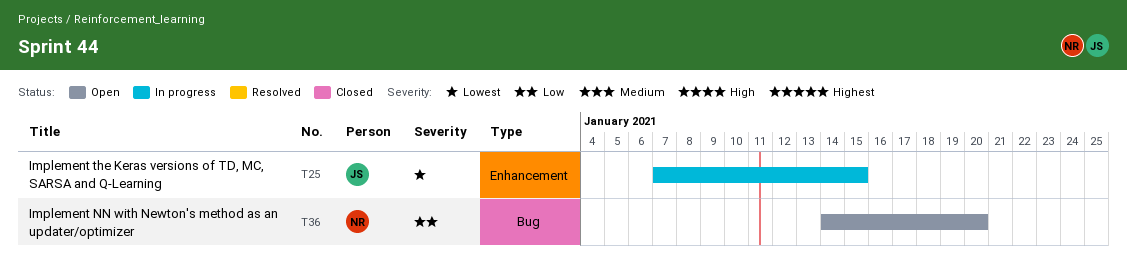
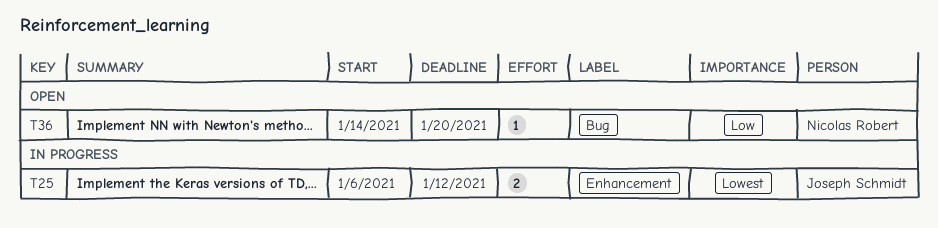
T25, start: Jan 7 -> Jan 6
T25, due: Jan 15 -> Jan 12

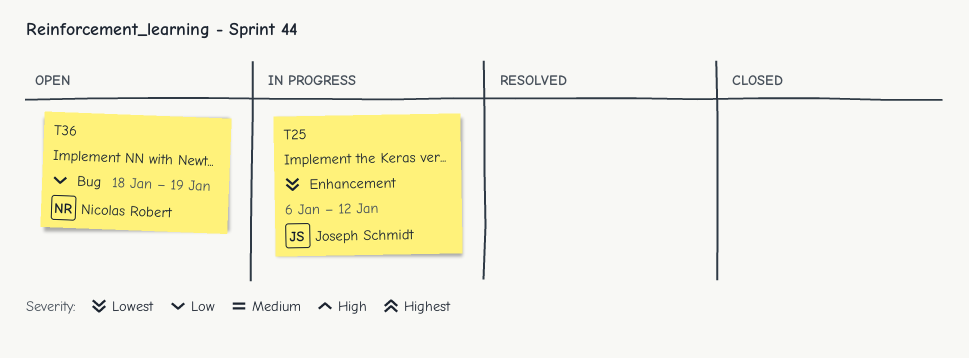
T36, start: Jan 14 -> Jan 18
T36, due: Jan 20 -> Jan 19

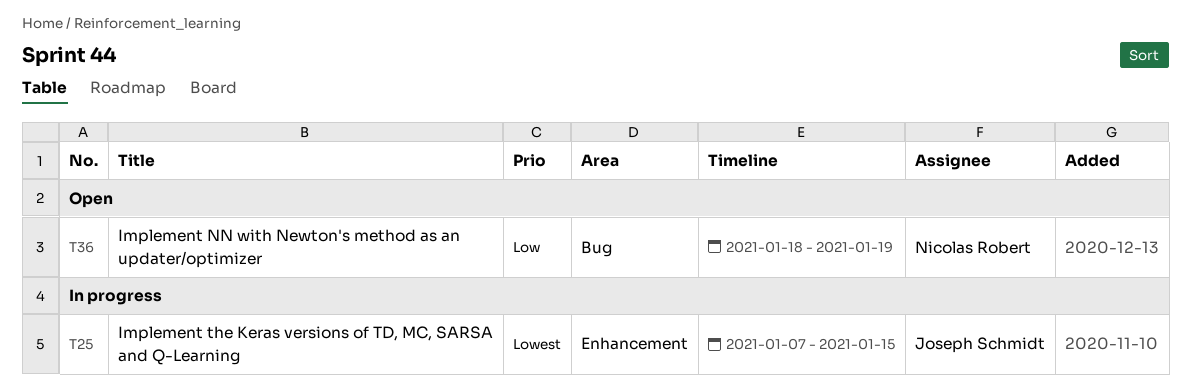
T25, start: Jan 6 -> Jan 7
T25, due: Jan 12 -> Jan 15

